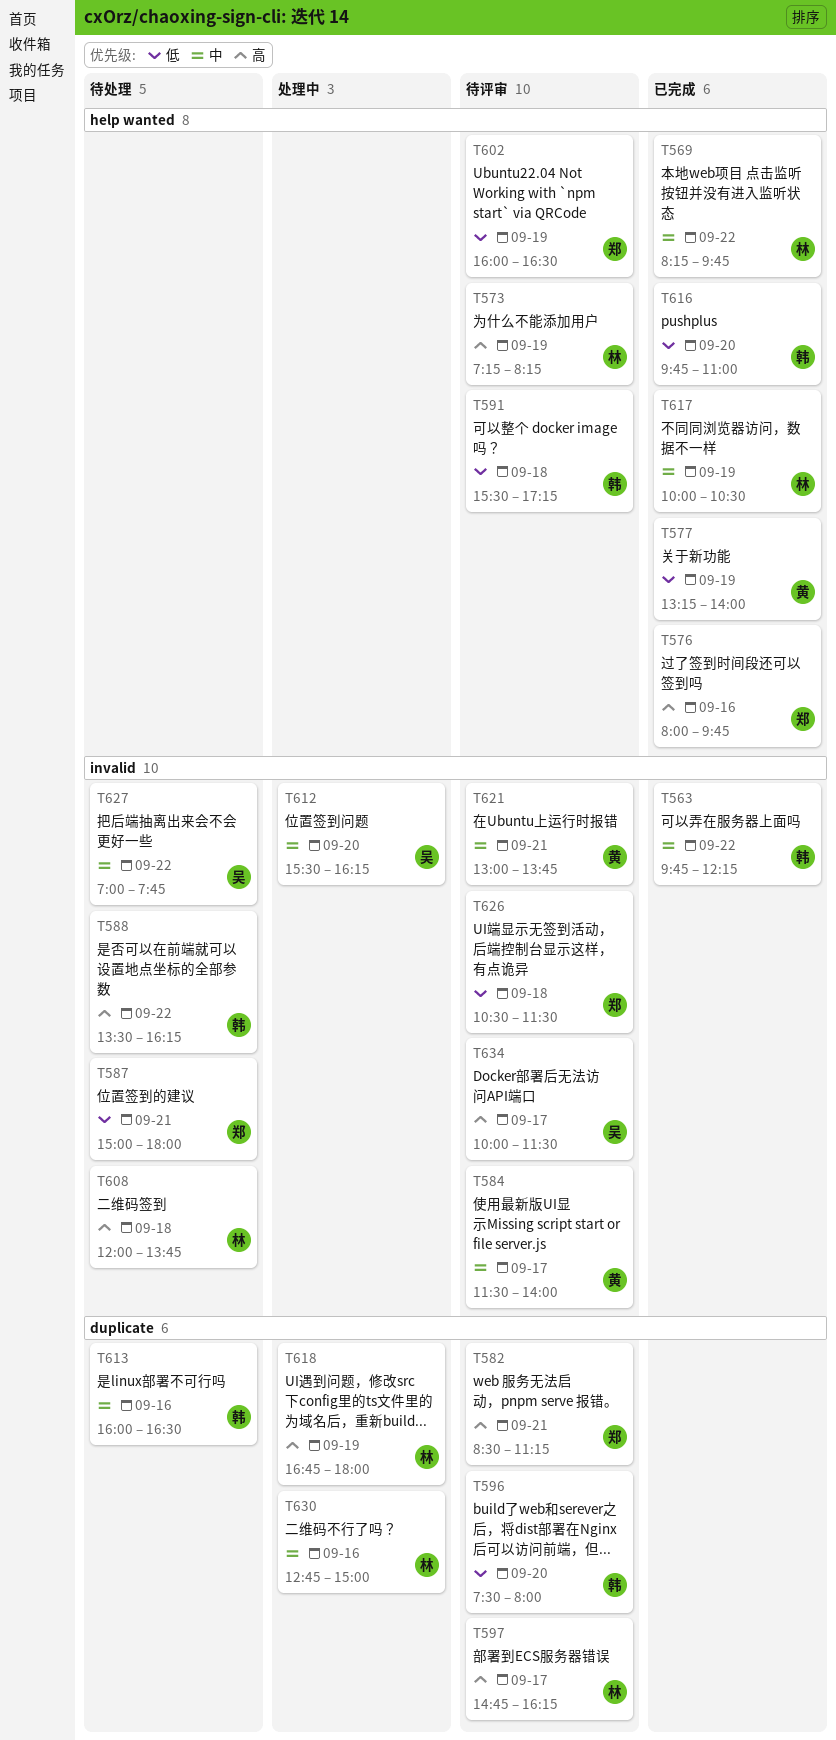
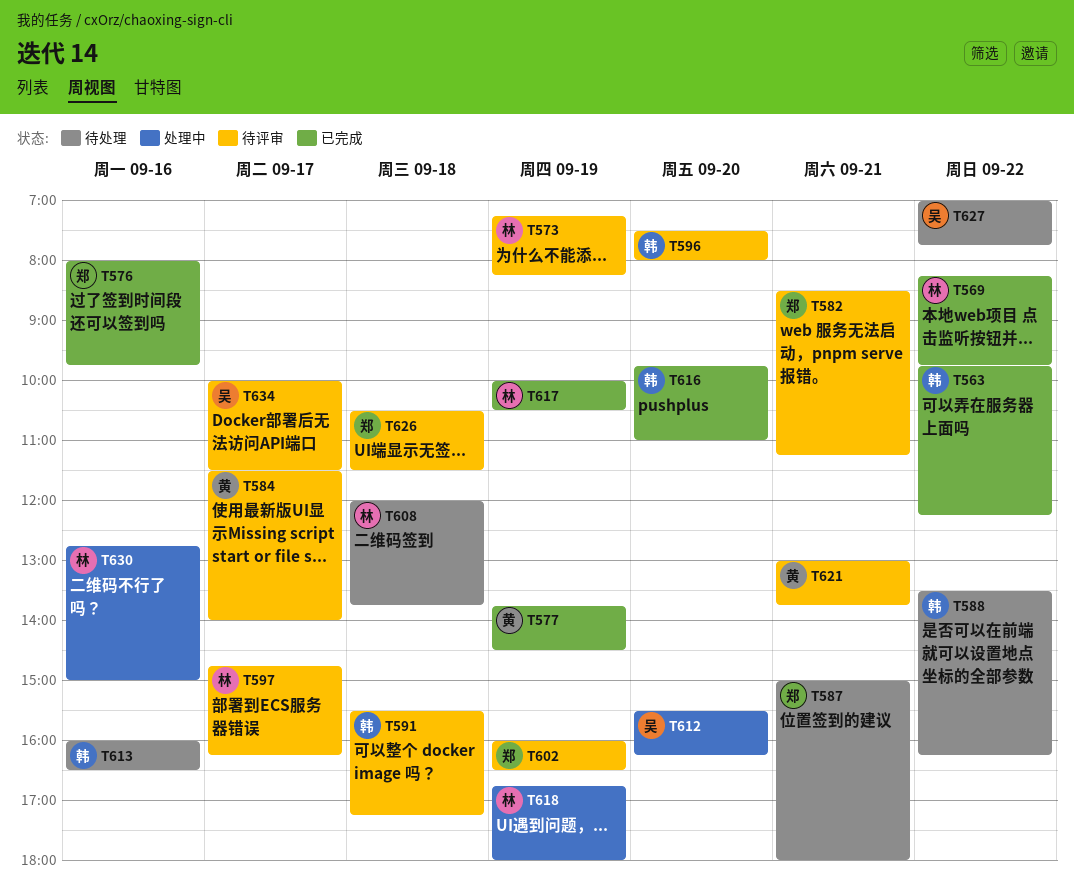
T577, begins: 13:15 -> 13:45
T577, ends: 14:00 -> 14:30

